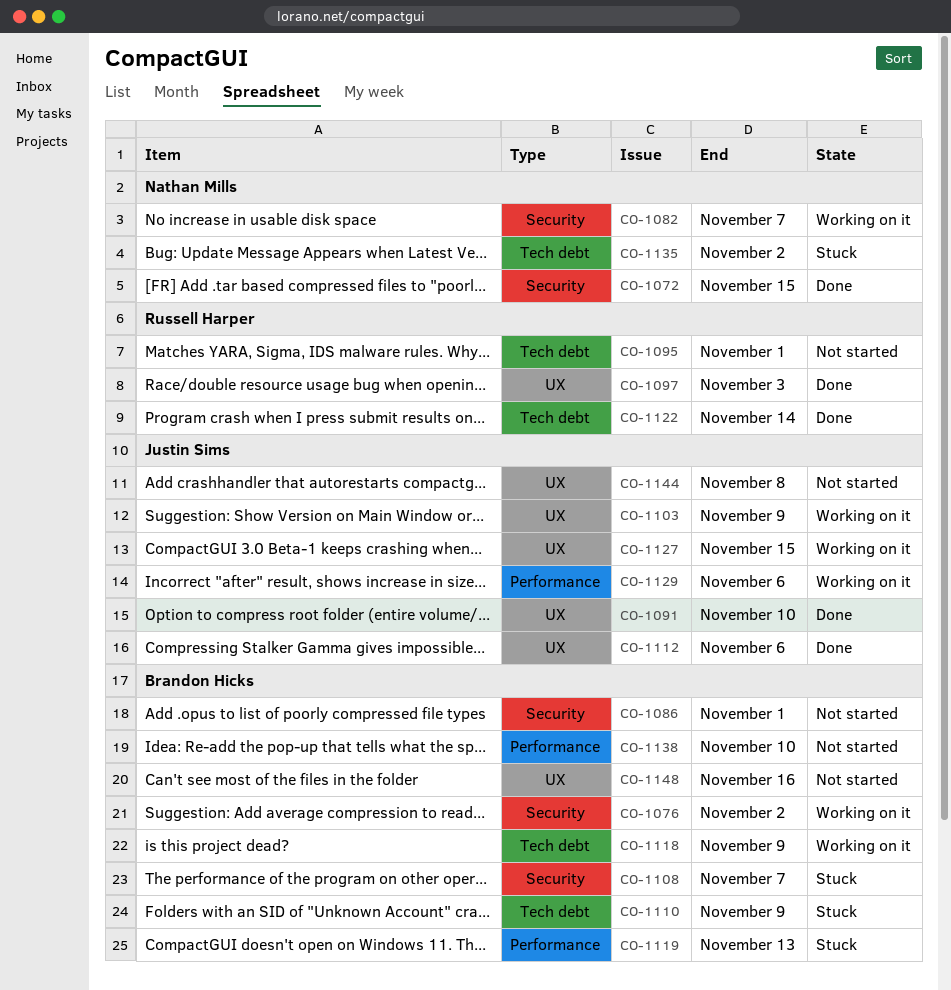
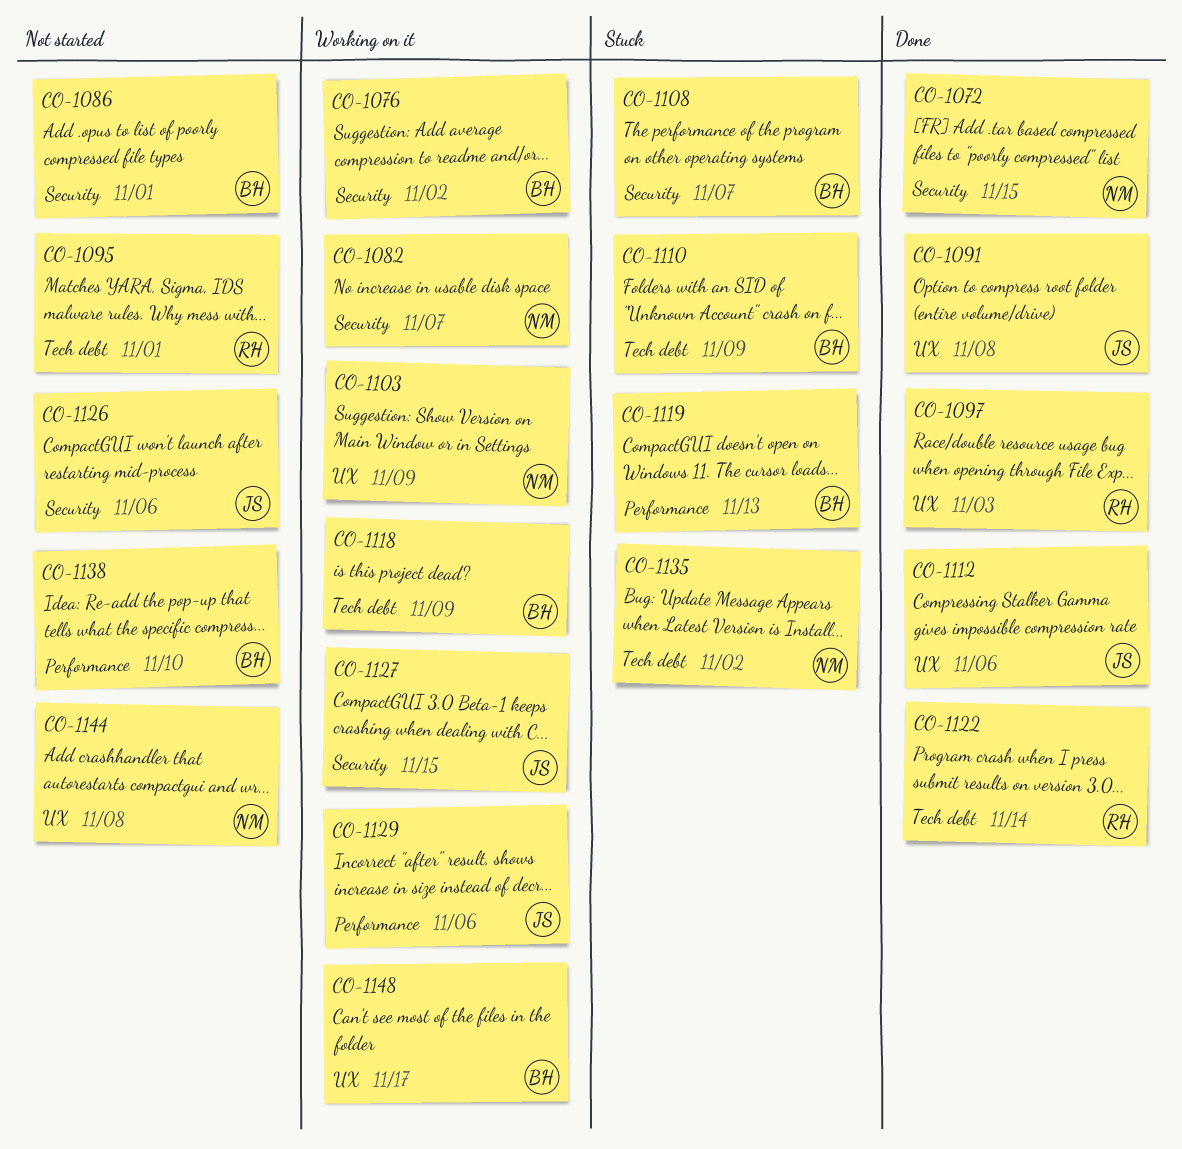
CO-1091, due: Nov 10 -> Nov 8
CO-1103, owner: Justin Sims -> Nathan Mills
CO-1126: none -> present
CO-1127, label: UX -> Security
CO-1144, owner: Justin Sims -> Nathan Mills
CO-1148, status: Not started -> Working on it
CO-1148, due: Nov 16 -> Nov 17

